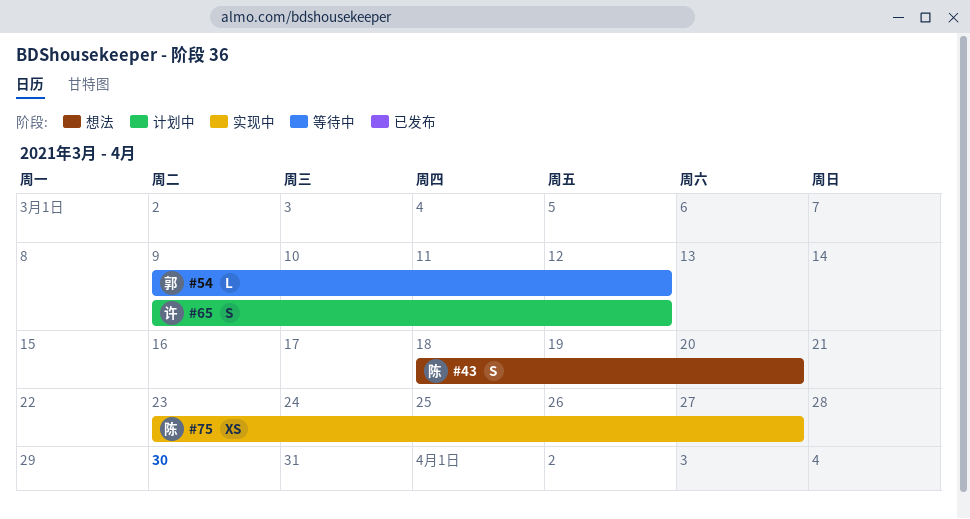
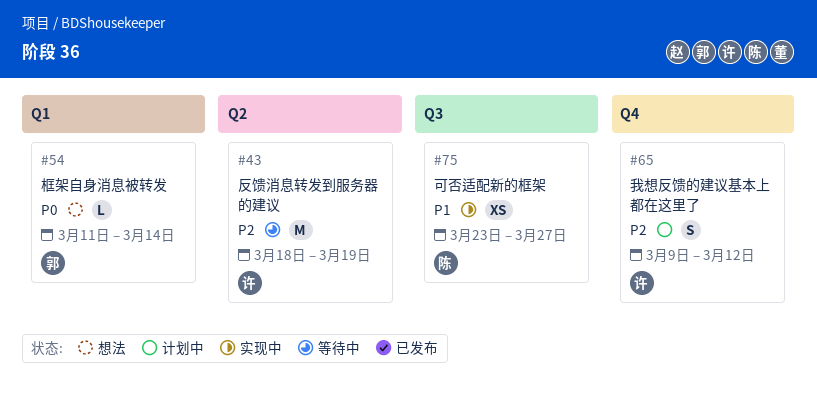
#43, status: 想法 -> 等待中
#43, owner: 陈 -> 许
#43, estimate: S -> M
#43, due: Mar 20 -> Mar 19
#54, status: 等待中 -> 想法
#54, start: Mar 9 -> Mar 11
#54, due: Mar 12 -> Mar 14

